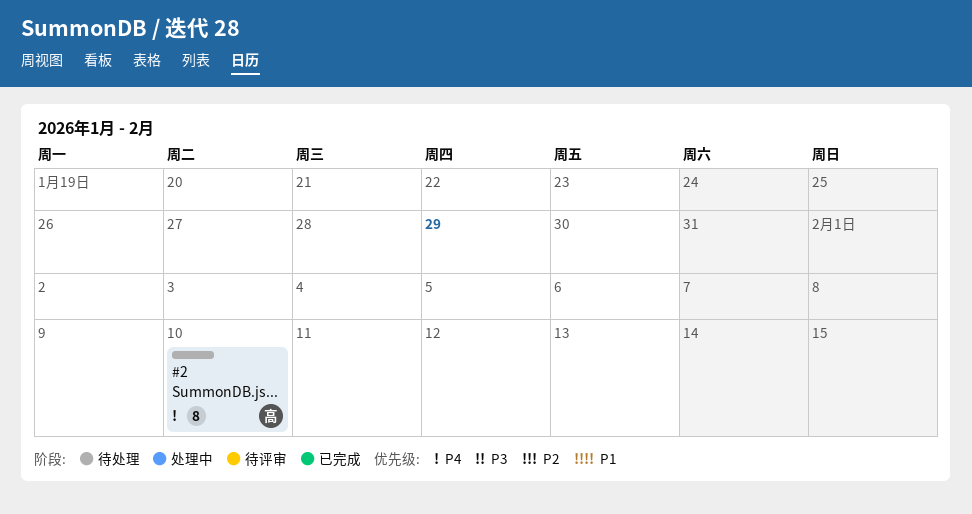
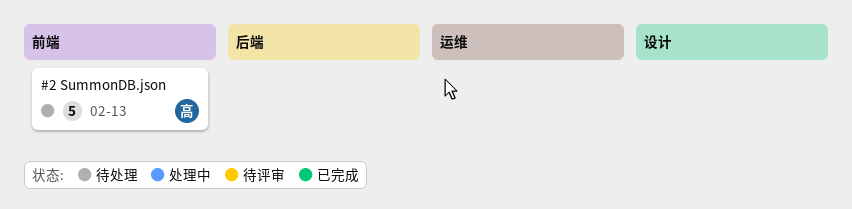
#2, estimate: 8 -> 5
#2, due: Feb 10 -> Feb 13

